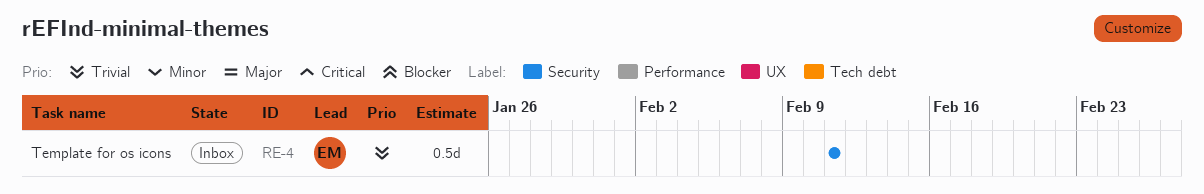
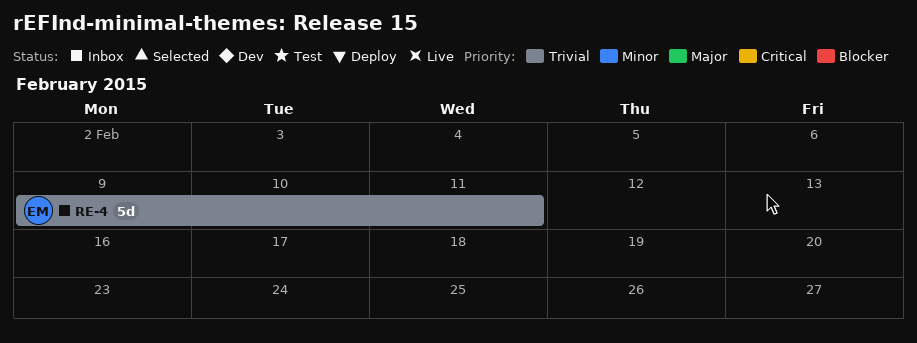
RE-4, estimate: 0.5d -> 5d
RE-4, start: Feb 11 -> Feb 9

